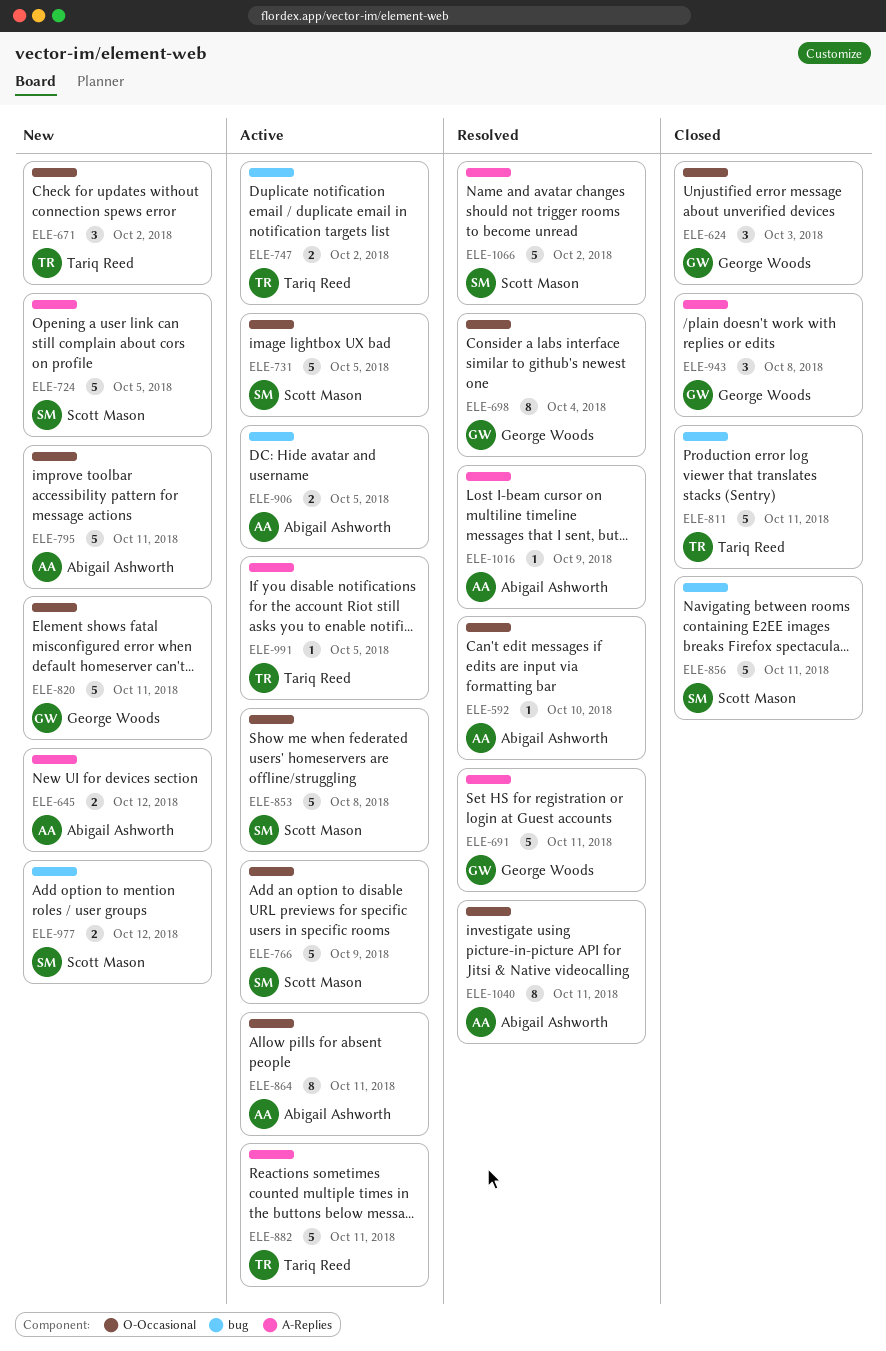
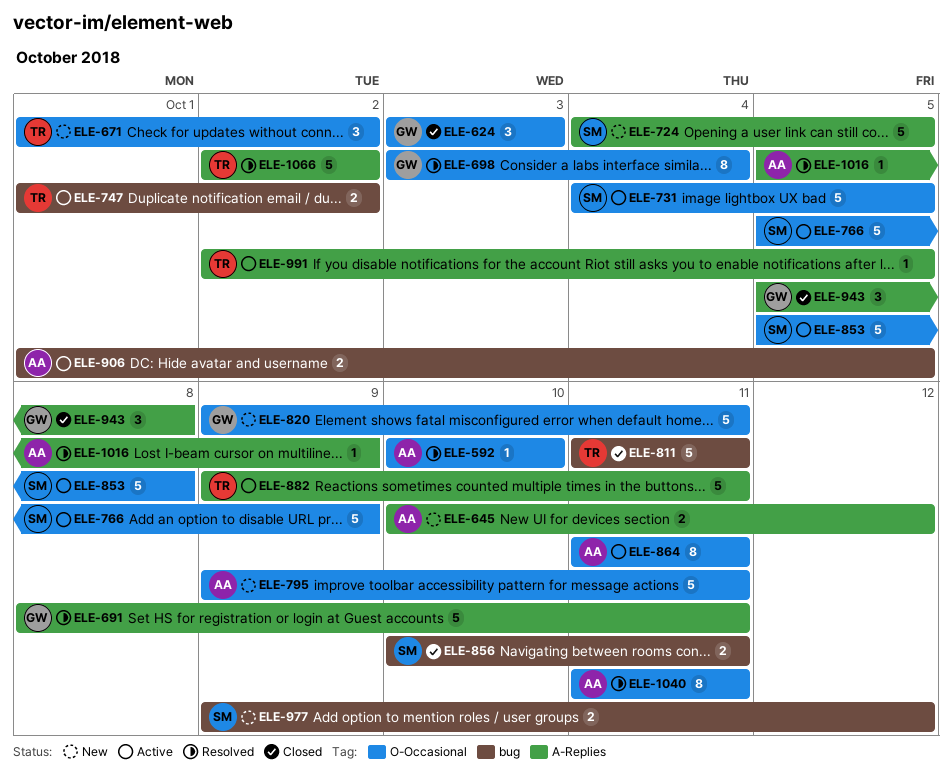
ELE-856, estimate: 5 -> 2
ELE-1066, owner: Scott Mason -> Tariq Reed

